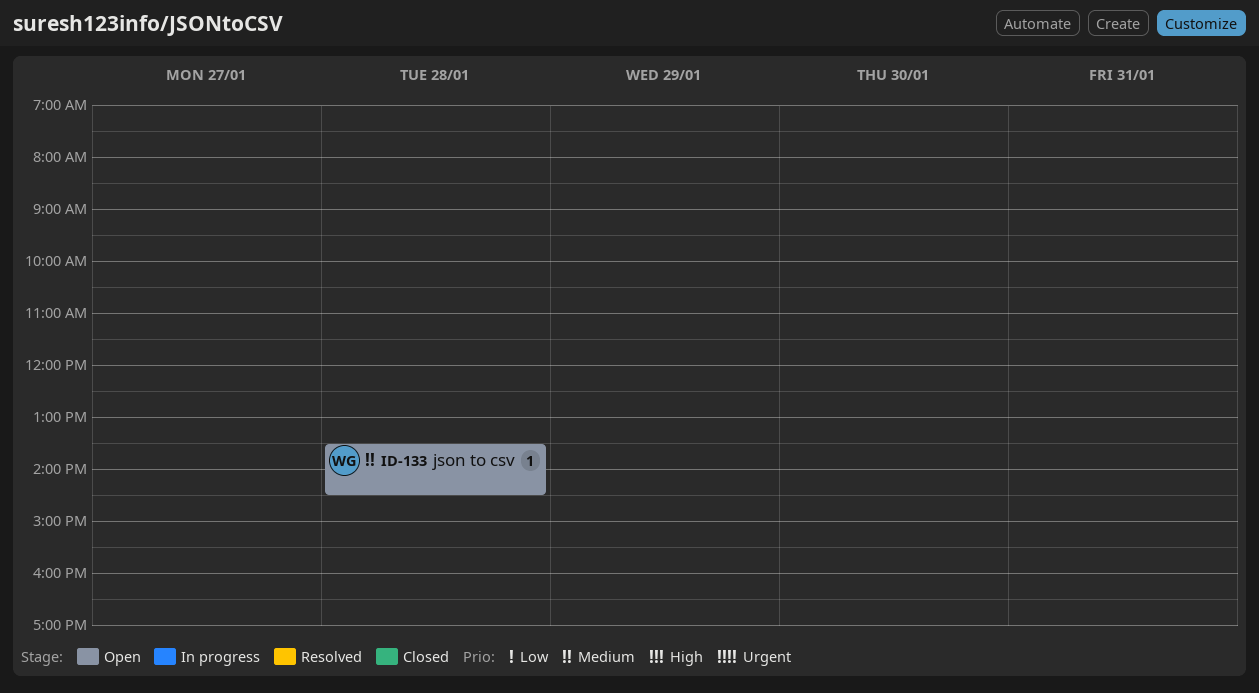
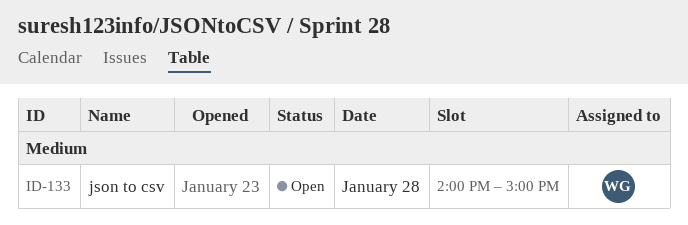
ID-133, begins: 13:30 -> 14:00
ID-133, ends: 14:30 -> 15:00

